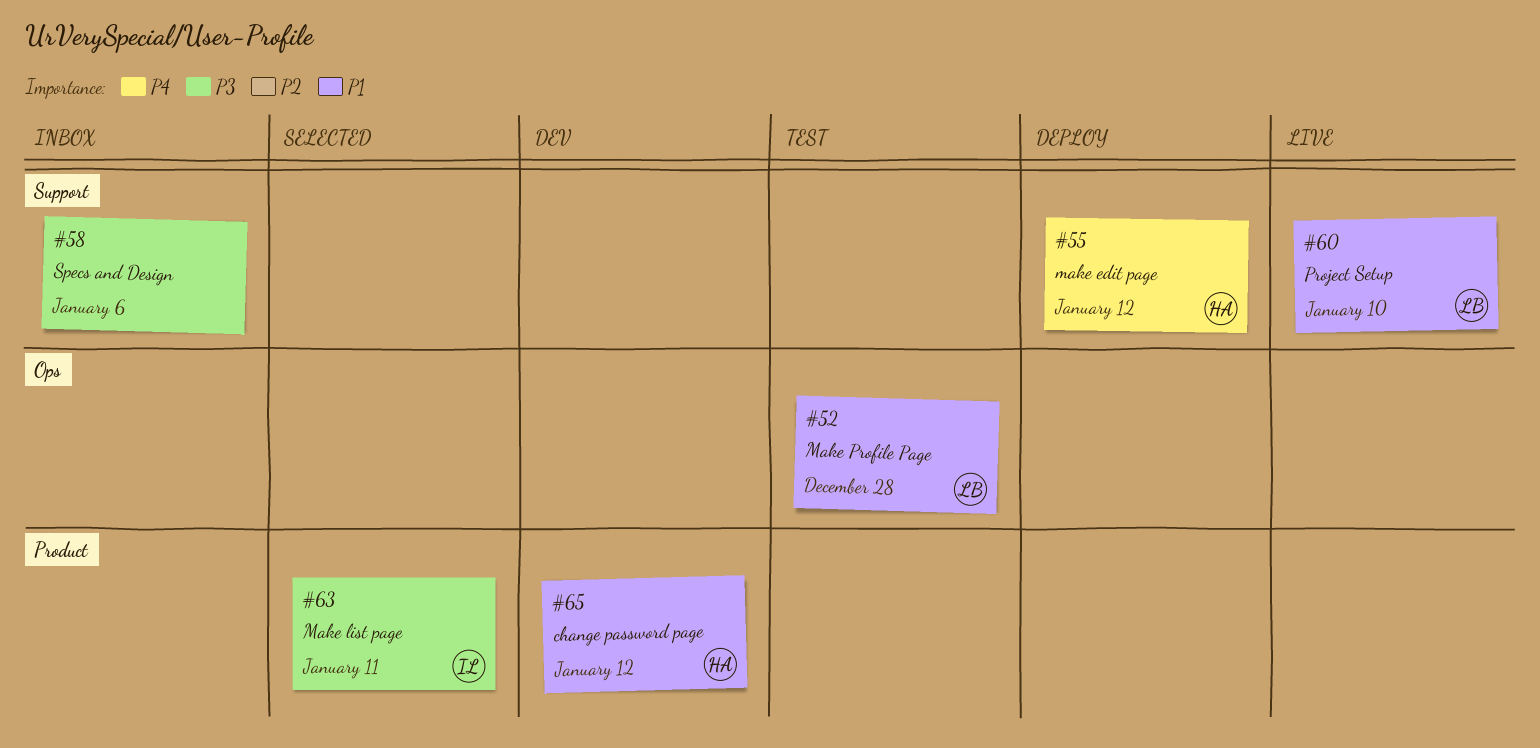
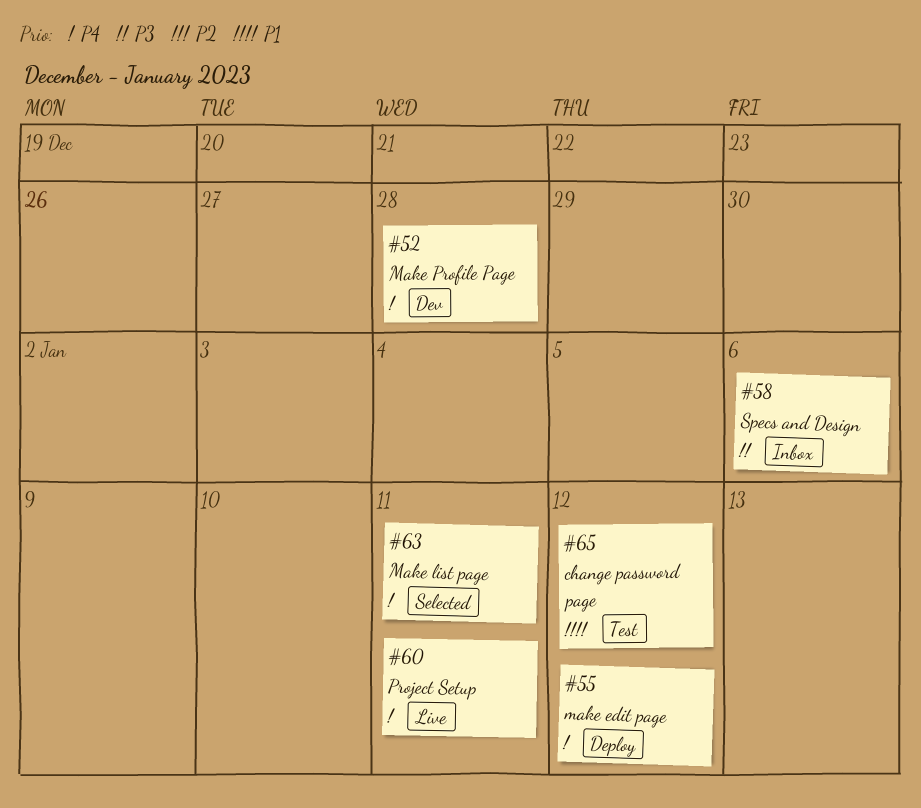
#52, status: Test -> Dev
#52, priority: P1 -> P4
#60, priority: P1 -> P4
#60, due: Jan 10 -> Jan 11
#63, priority: P3 -> P4
#65, status: Dev -> Test

